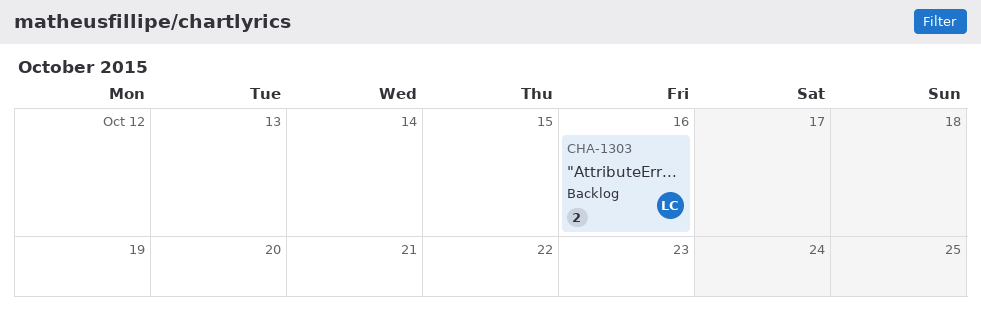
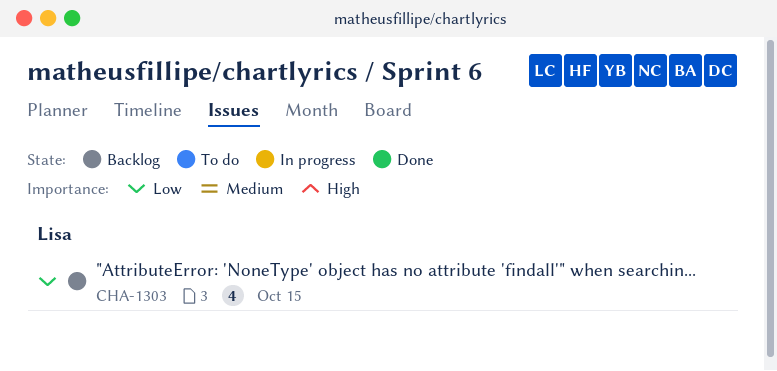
CHA-1303, estimate: 2 -> 4
CHA-1303, due: Oct 16 -> Oct 15

